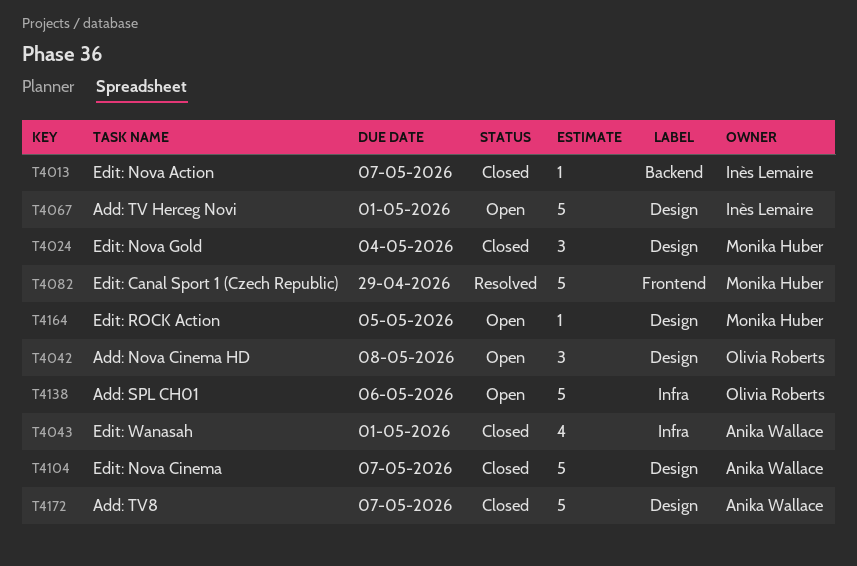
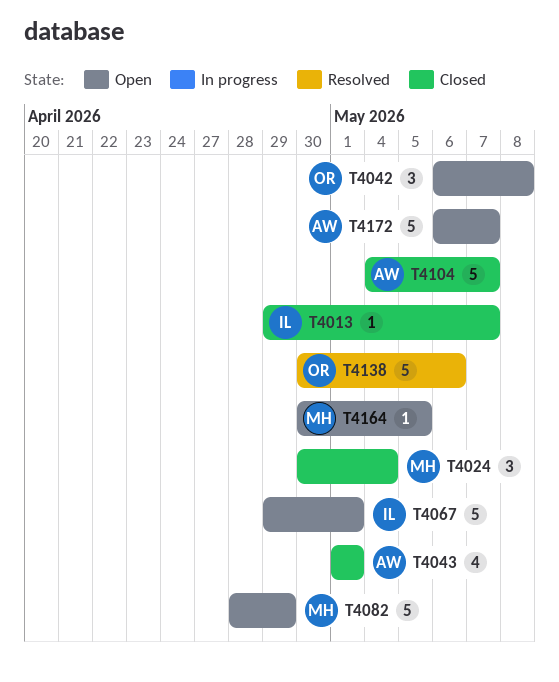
T4082, status: Resolved -> Open
T4138, status: Open -> Resolved
T4172, status: Closed -> Open

